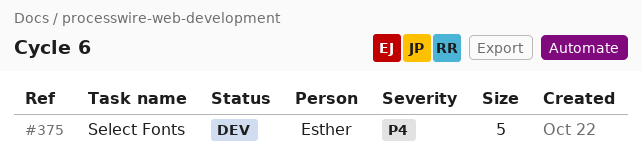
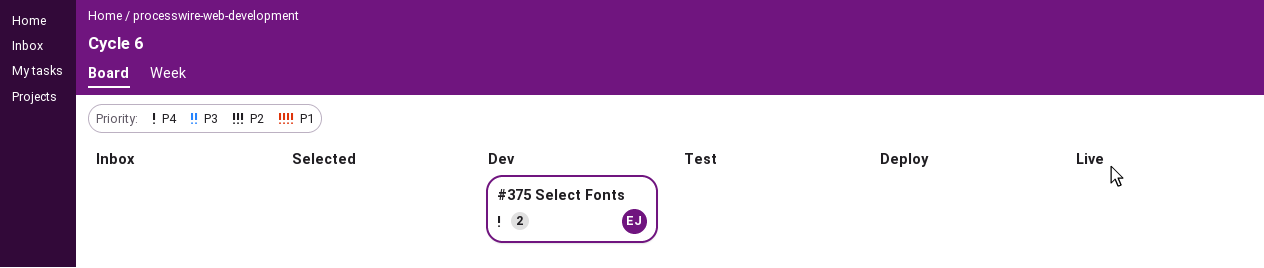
#375, estimate: 5 -> 2

